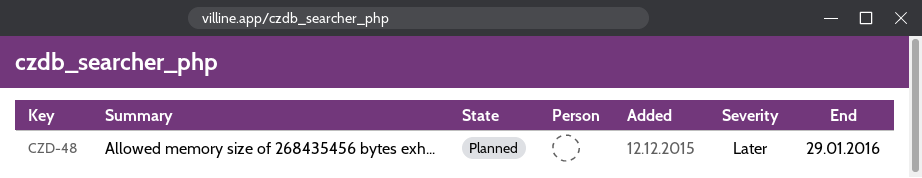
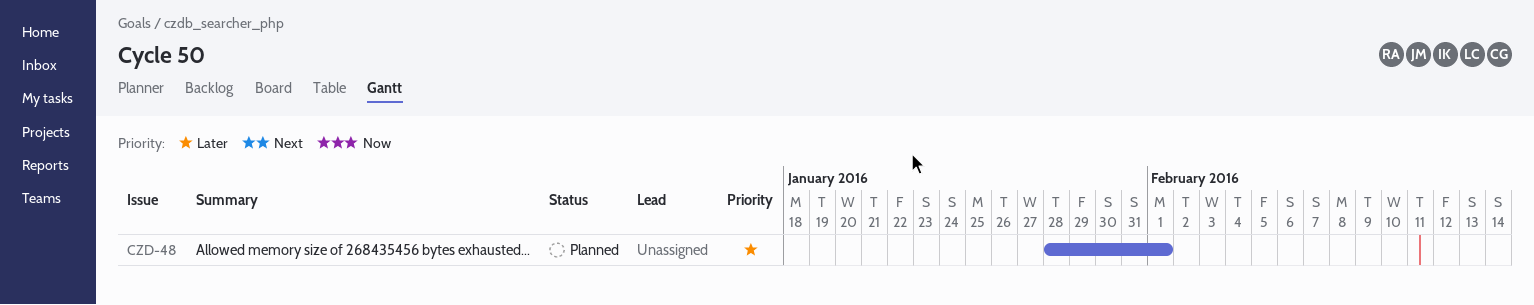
CZD-48, due: Jan 29 -> Feb 1

